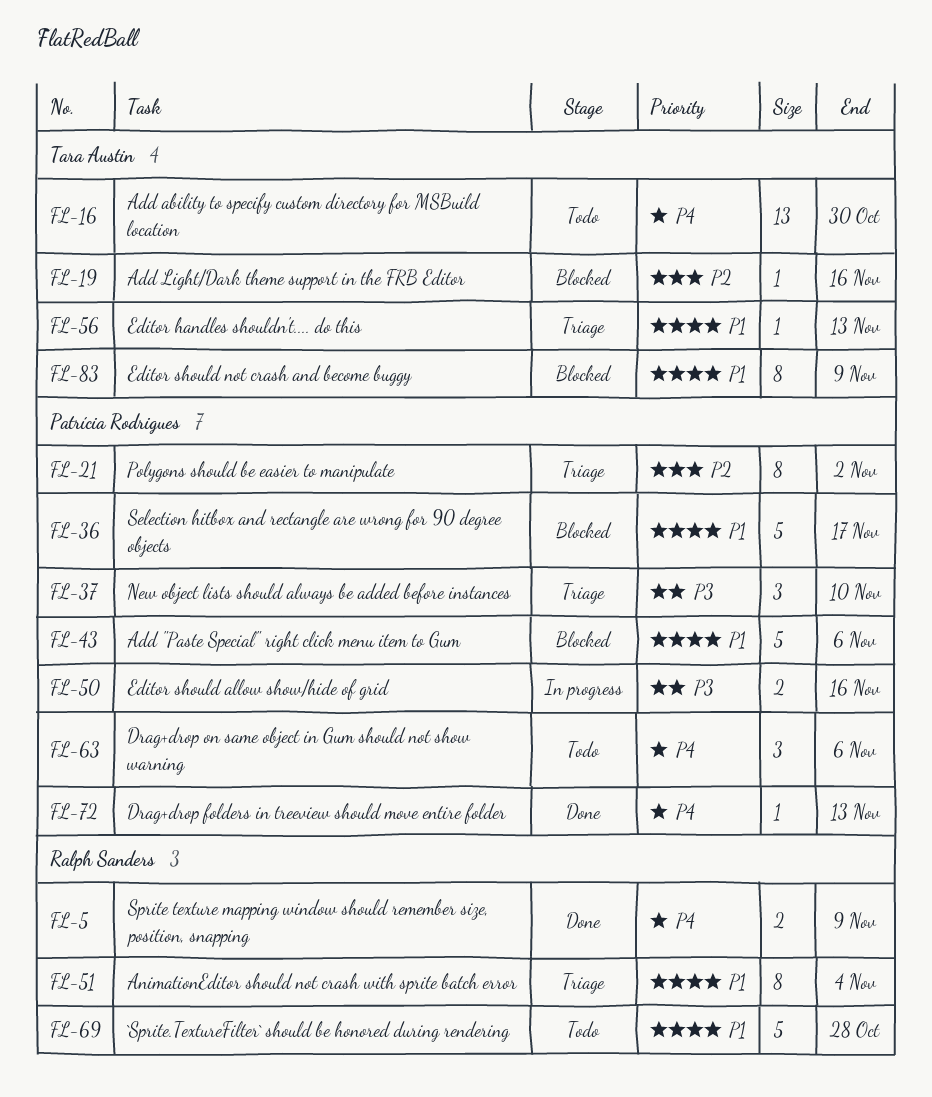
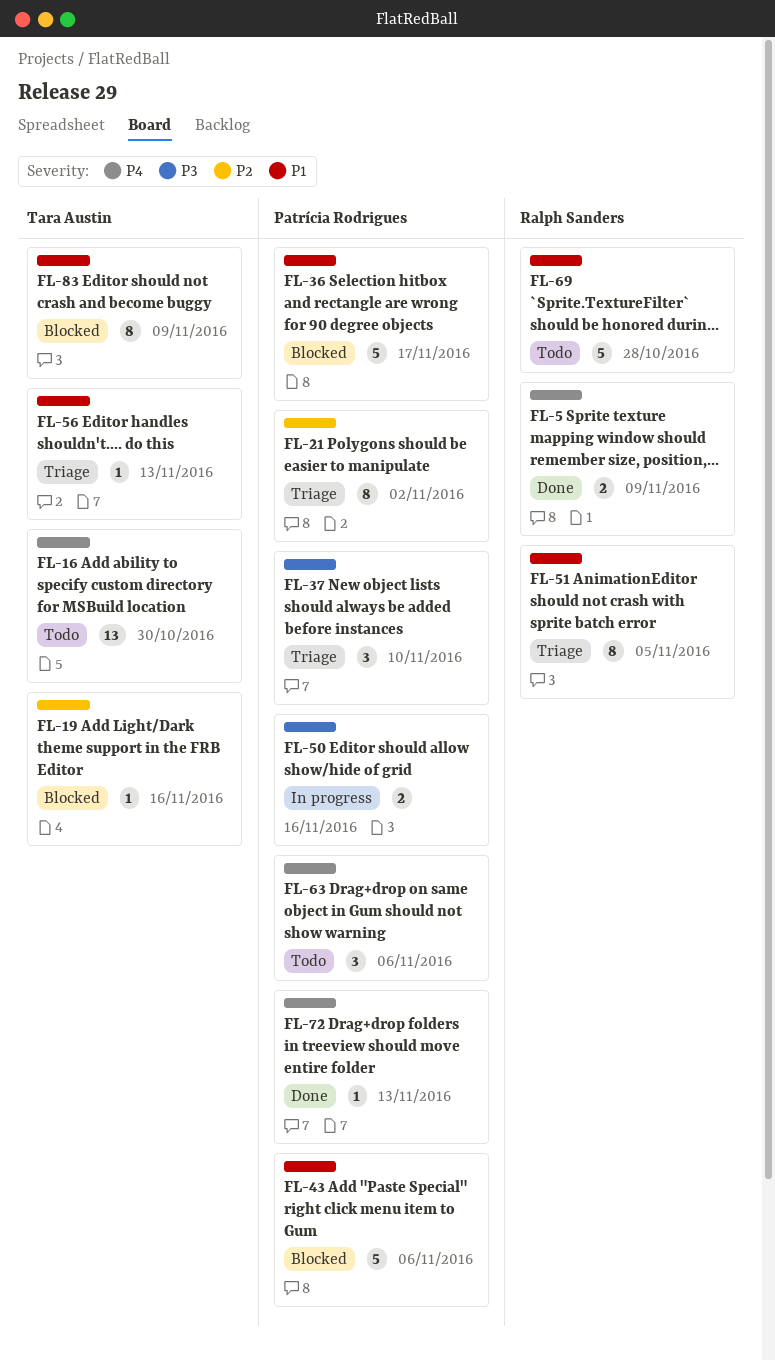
FL-51, due: Nov 4 -> Nov 5

